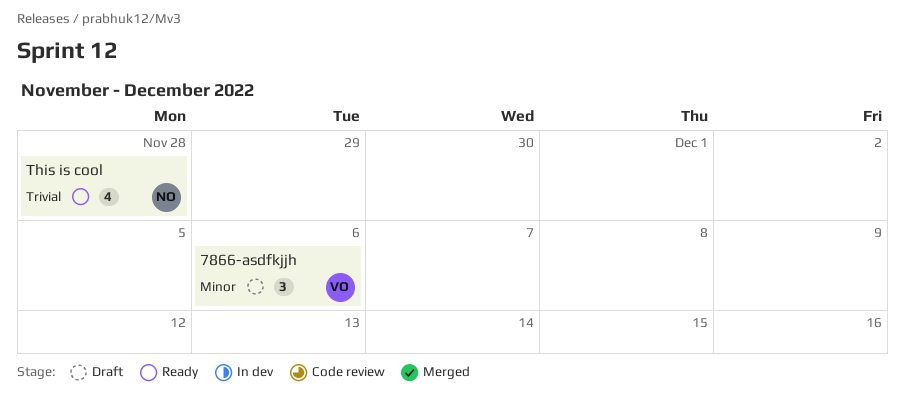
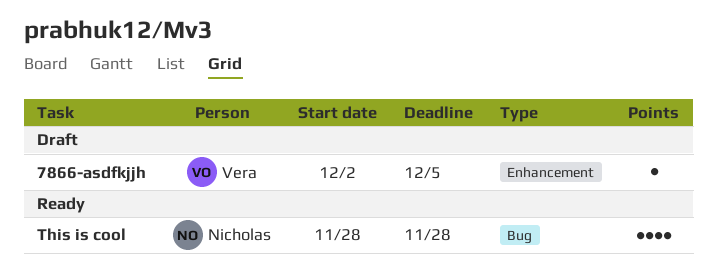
7866-asdfkjjh, estimate: 3 -> 1
7866-asdfkjjh, due: Dec 6 -> Dec 5

